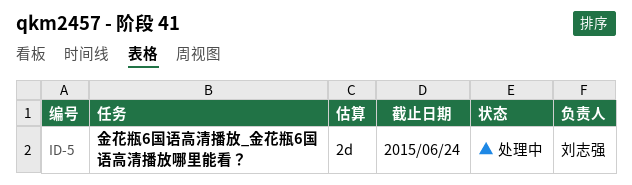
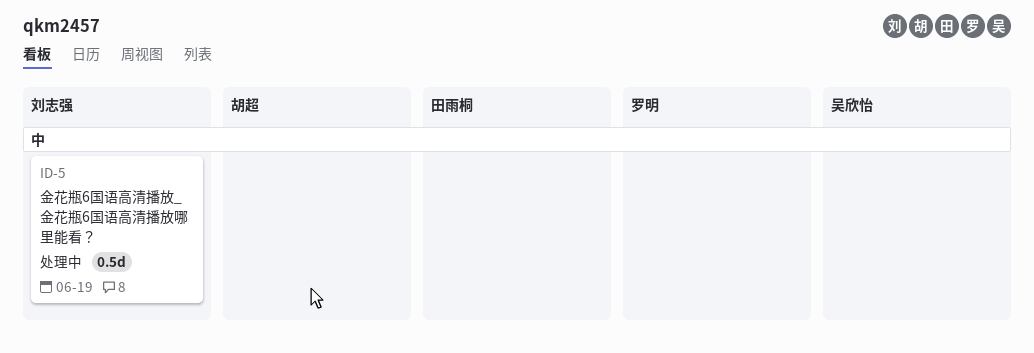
ID-5, estimate: 2d -> 0.5d
ID-5, due: Jun 24 -> Jun 19

